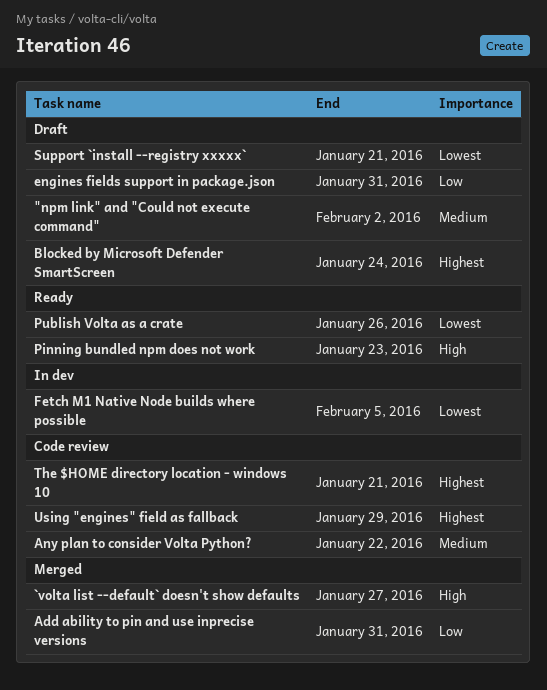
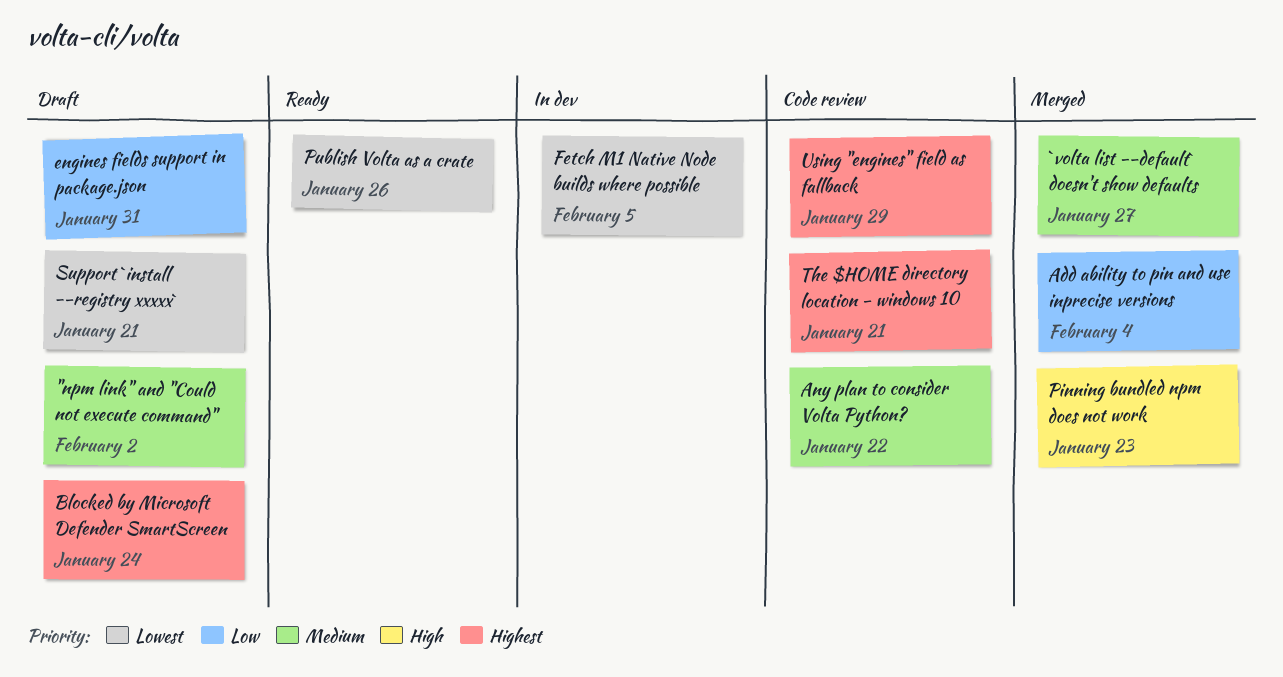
`volta list --default` doesn't show defaults, priority: High -> Medium
Add ability to pin and use inprecise versions, due: Jan 31 -> Feb 4
Pinning bundled npm does not work, status: Ready -> Merged

